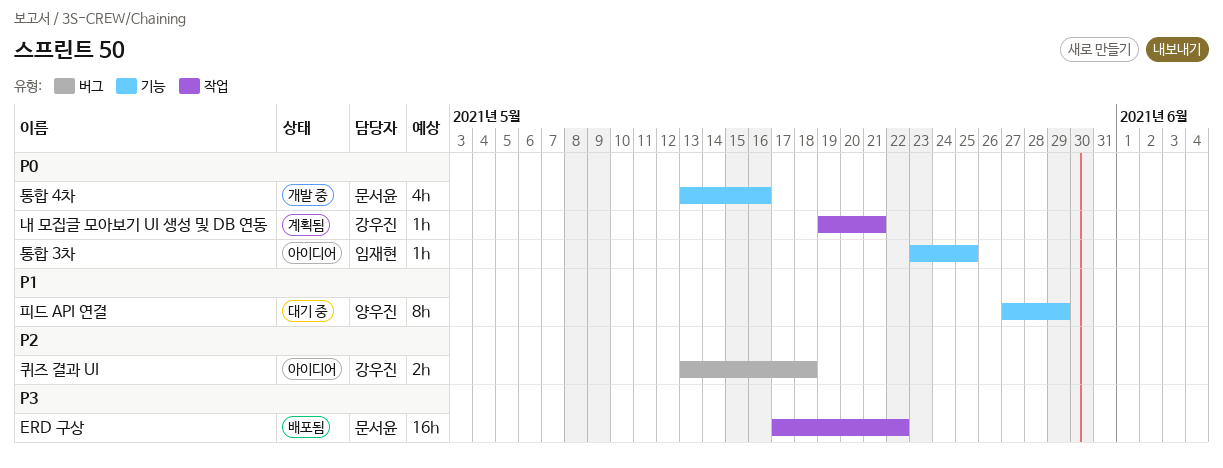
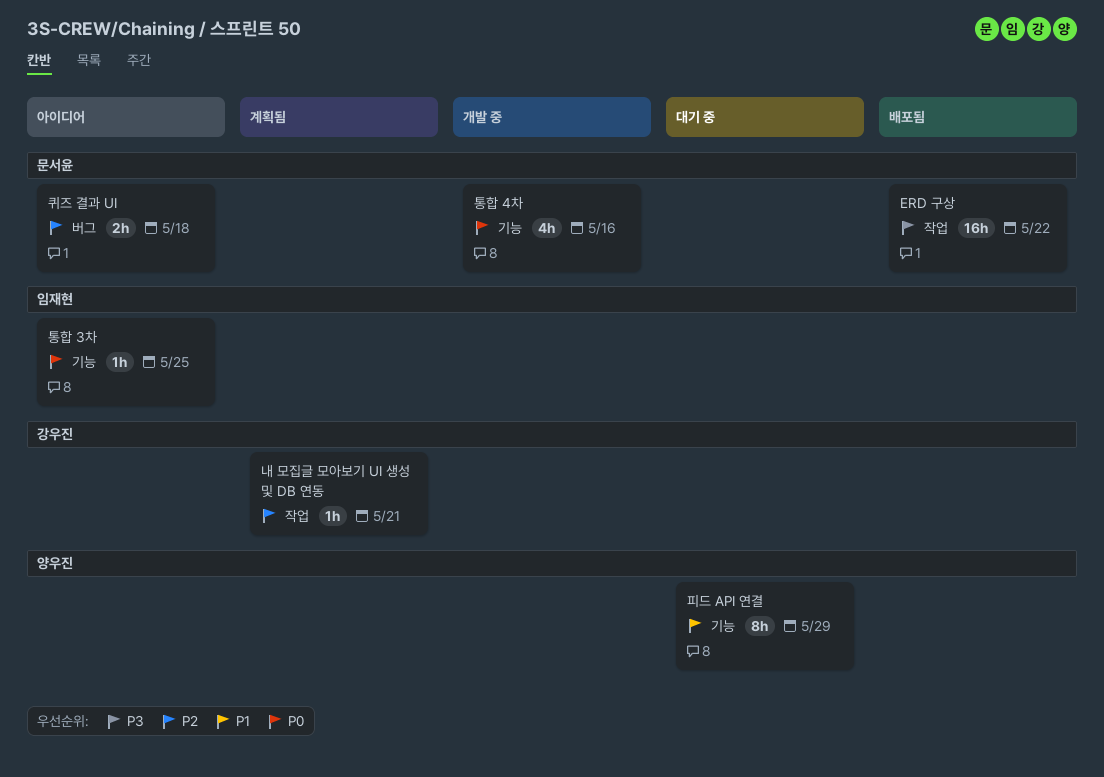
내 모집글 모아보기 UI 생성 및 DB 연동, priority: P0 -> P2
퀴즈 결과 UI, owner: 강우진 -> 문서윤

